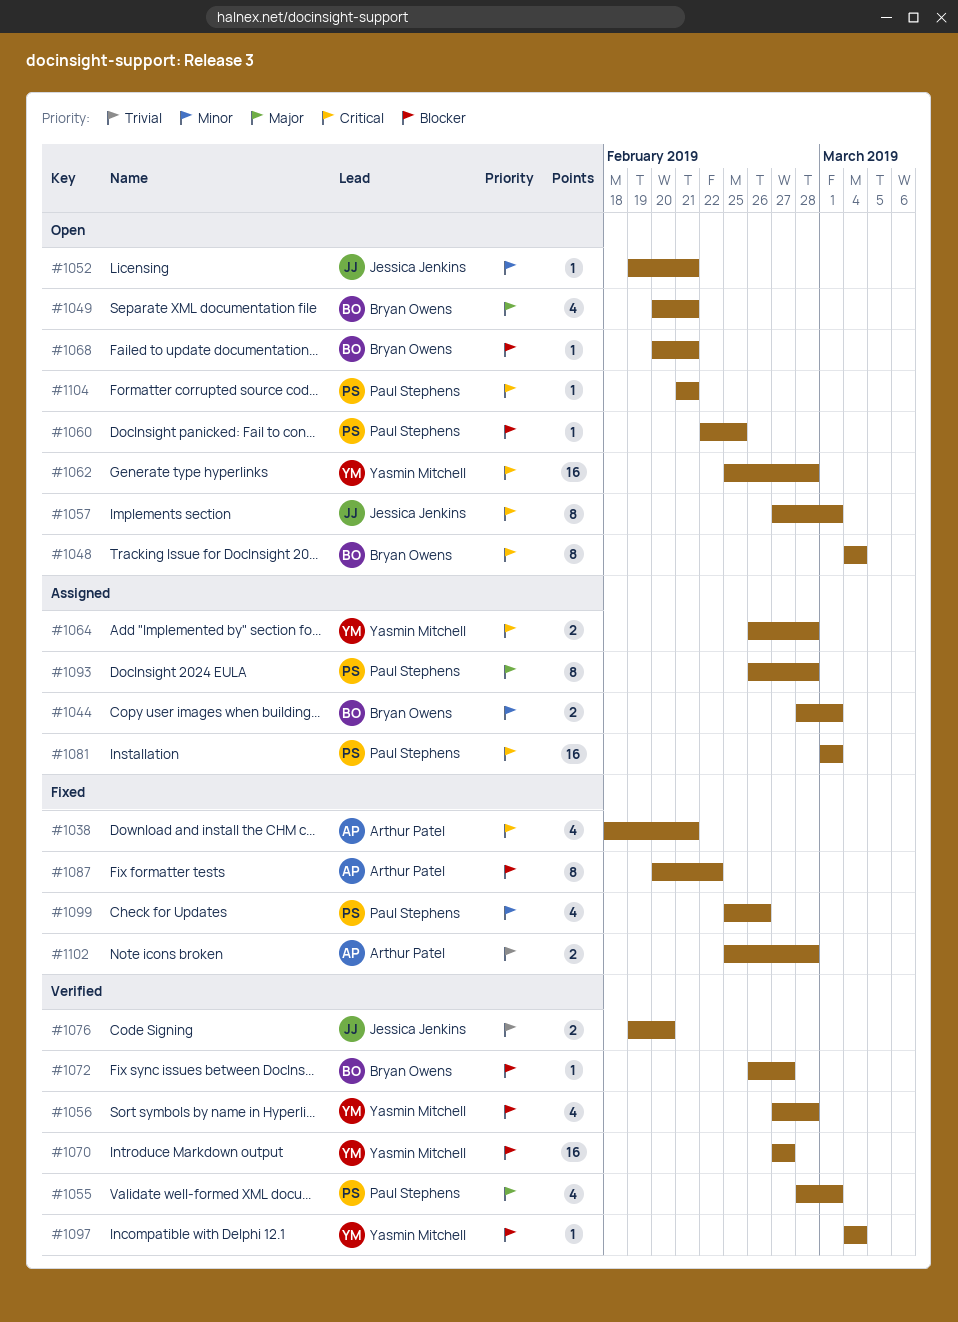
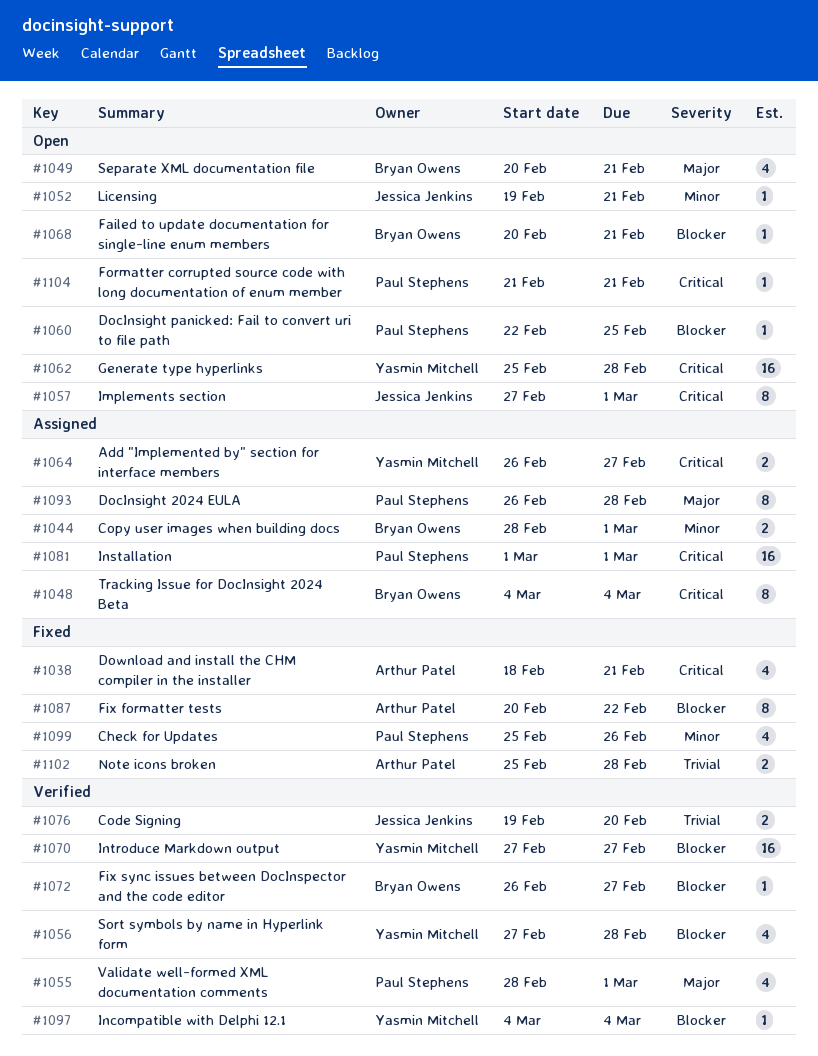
#1048, status: Open -> Assigned
#1064, due: Feb 28 -> Feb 27

